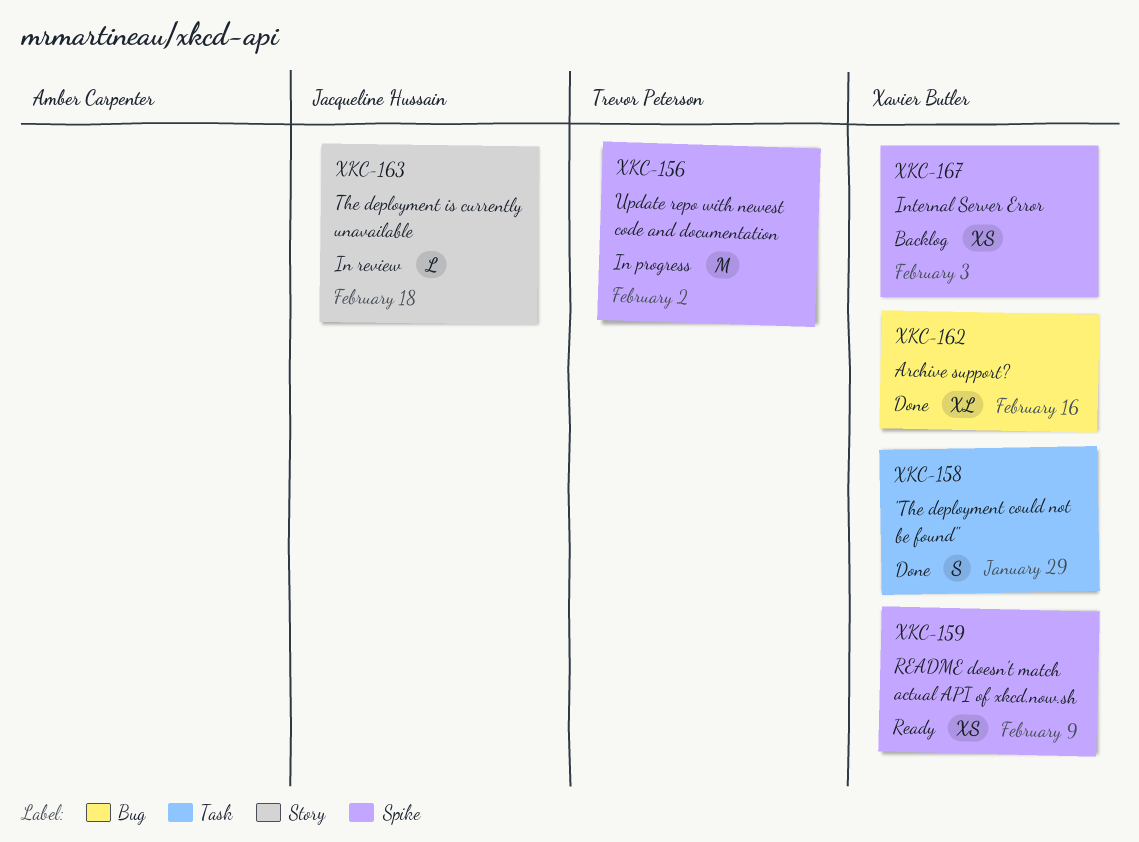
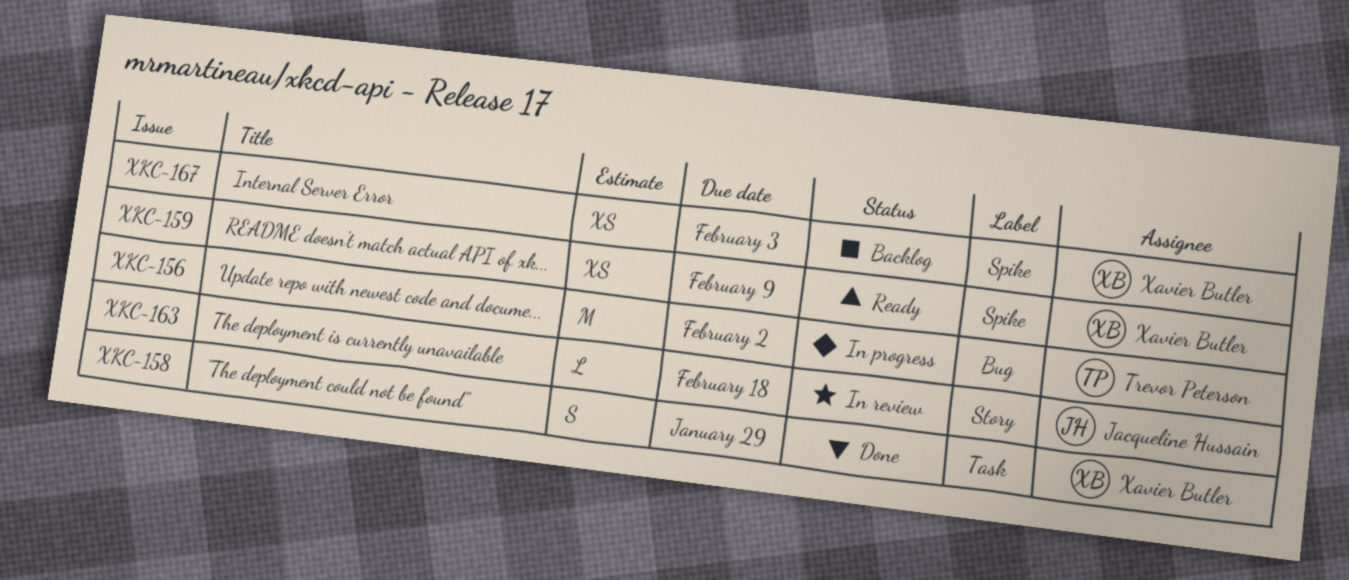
XKC-156, label: Spike -> Bug
XKC-162: present -> none

